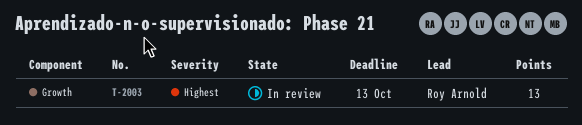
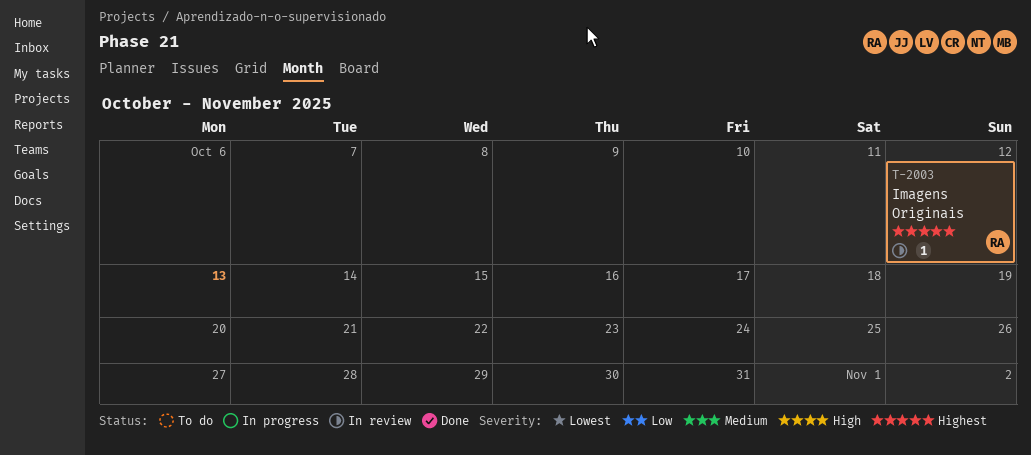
T-2003, estimate: 13 -> 1
T-2003, due: Oct 13 -> Oct 12

